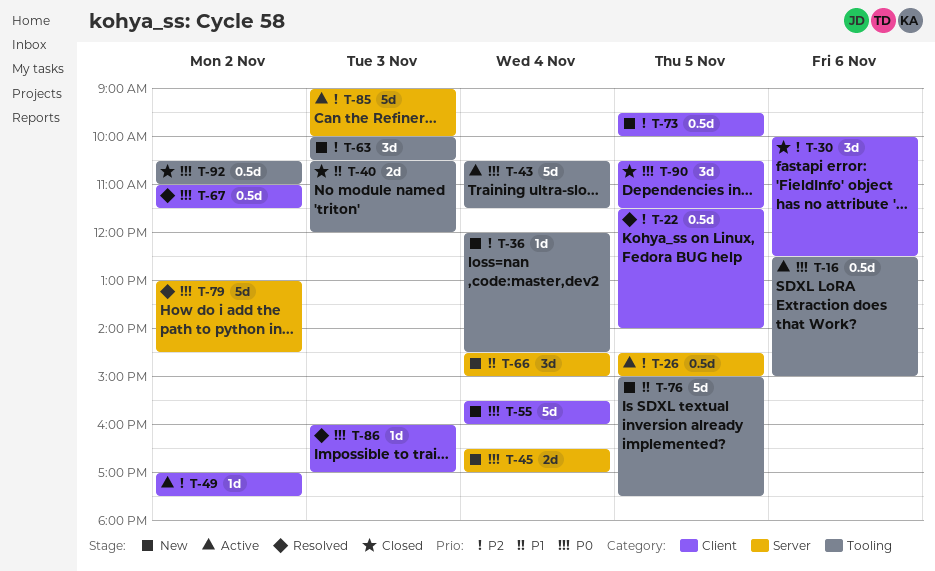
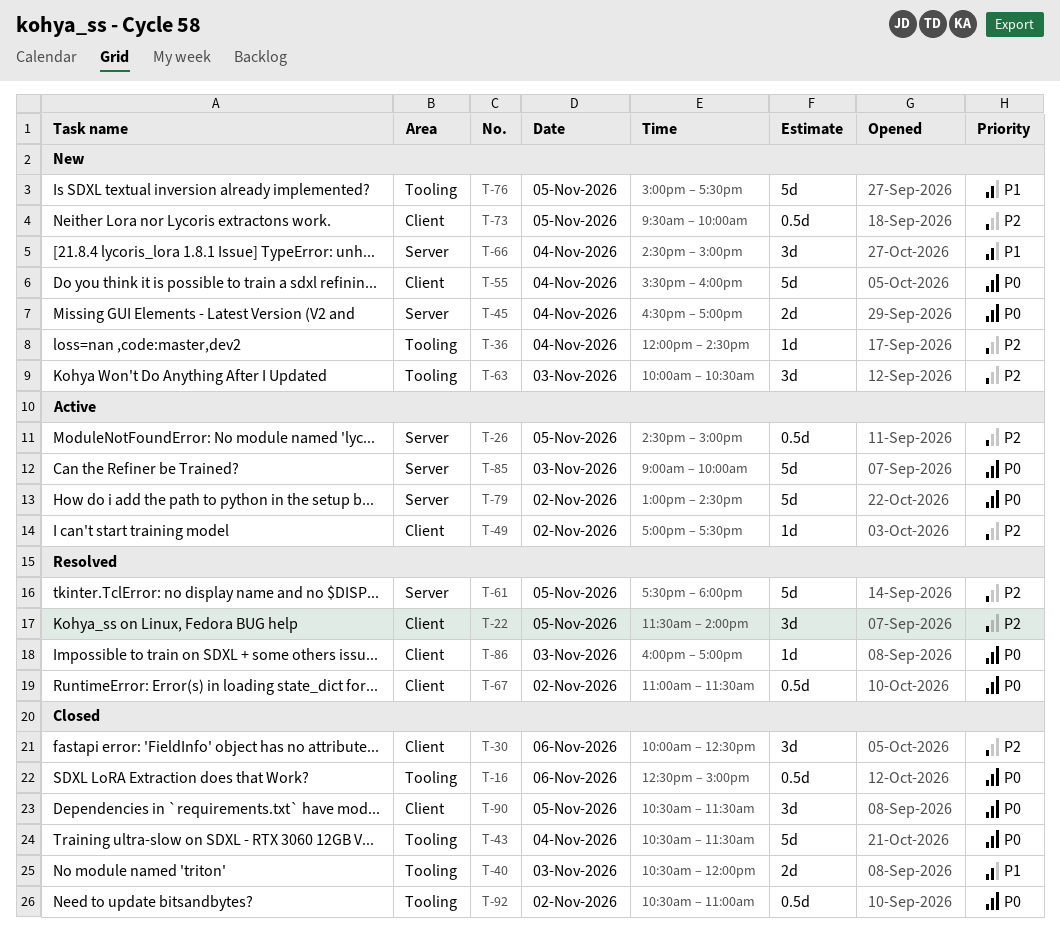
T-16, status: Active -> Closed
T-22, estimate: 0.5d -> 3d
T-43, status: Active -> Closed
T-61: none -> present
T-79, status: Resolved -> Active
T-85, priority: P2 -> P0

